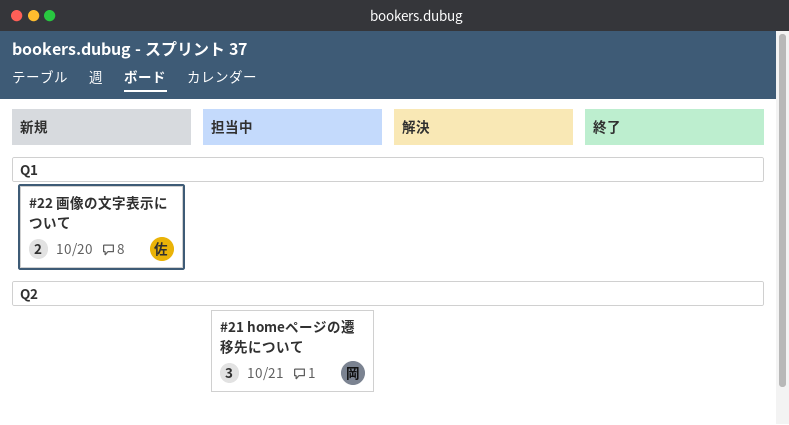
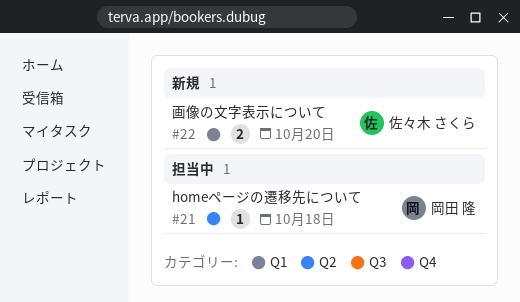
#21, estimate: 3 -> 1
#21, due: Oct 21 -> Oct 18

